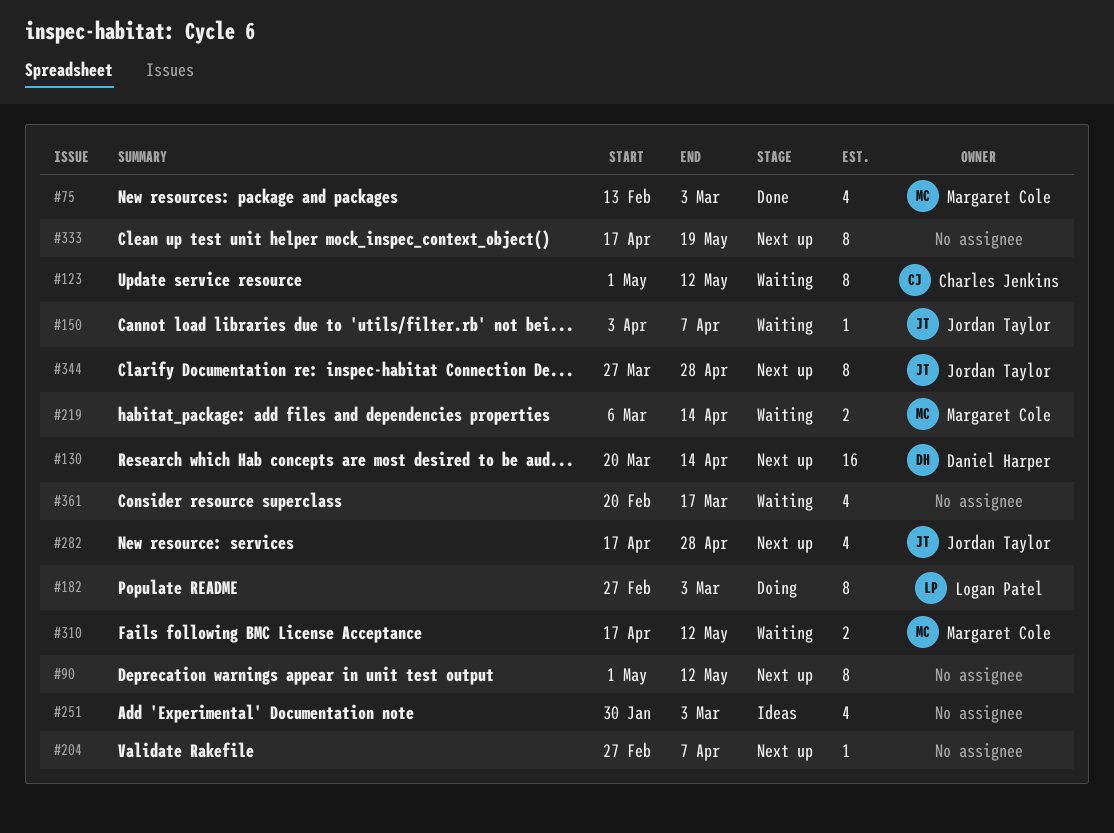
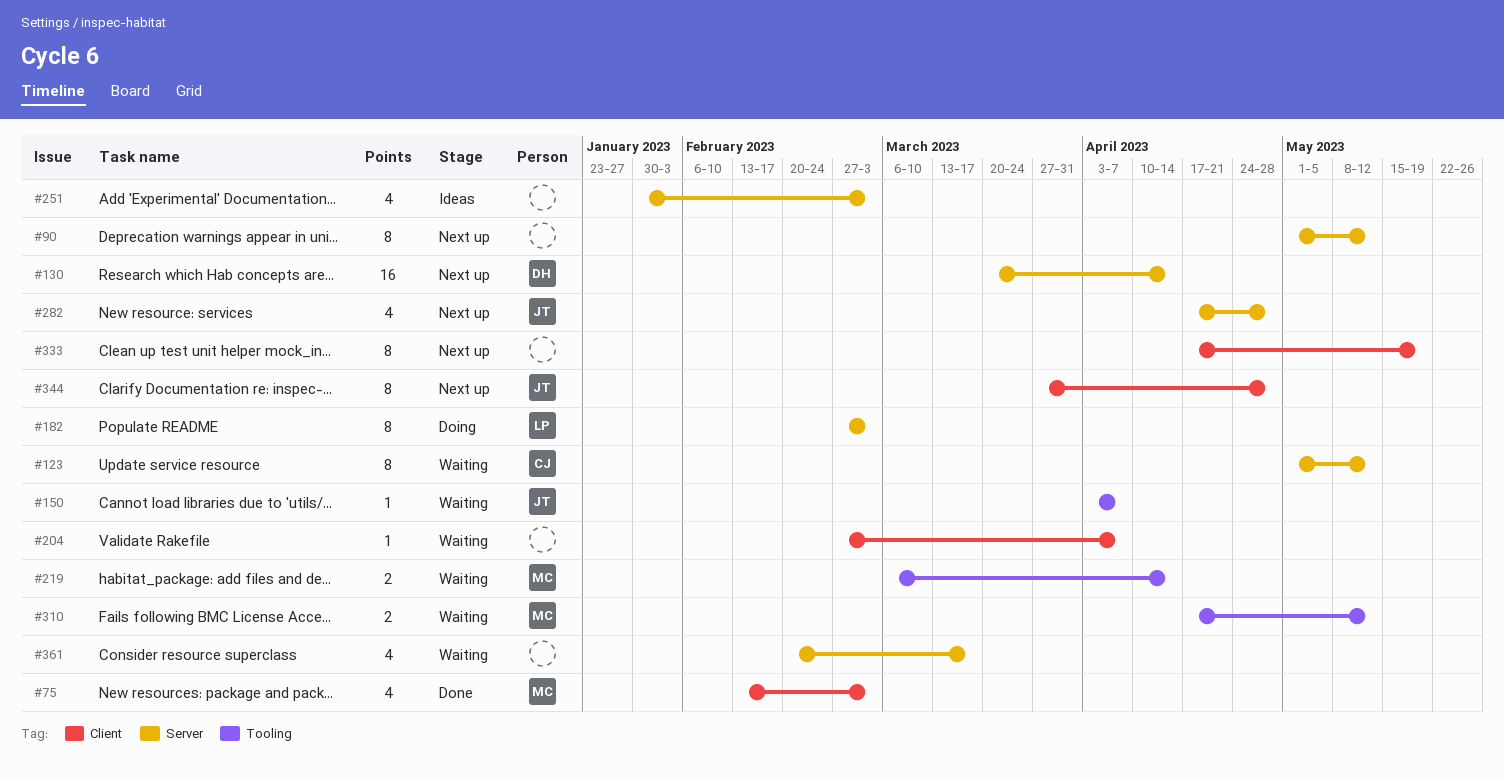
#204, status: Next up -> Waiting

